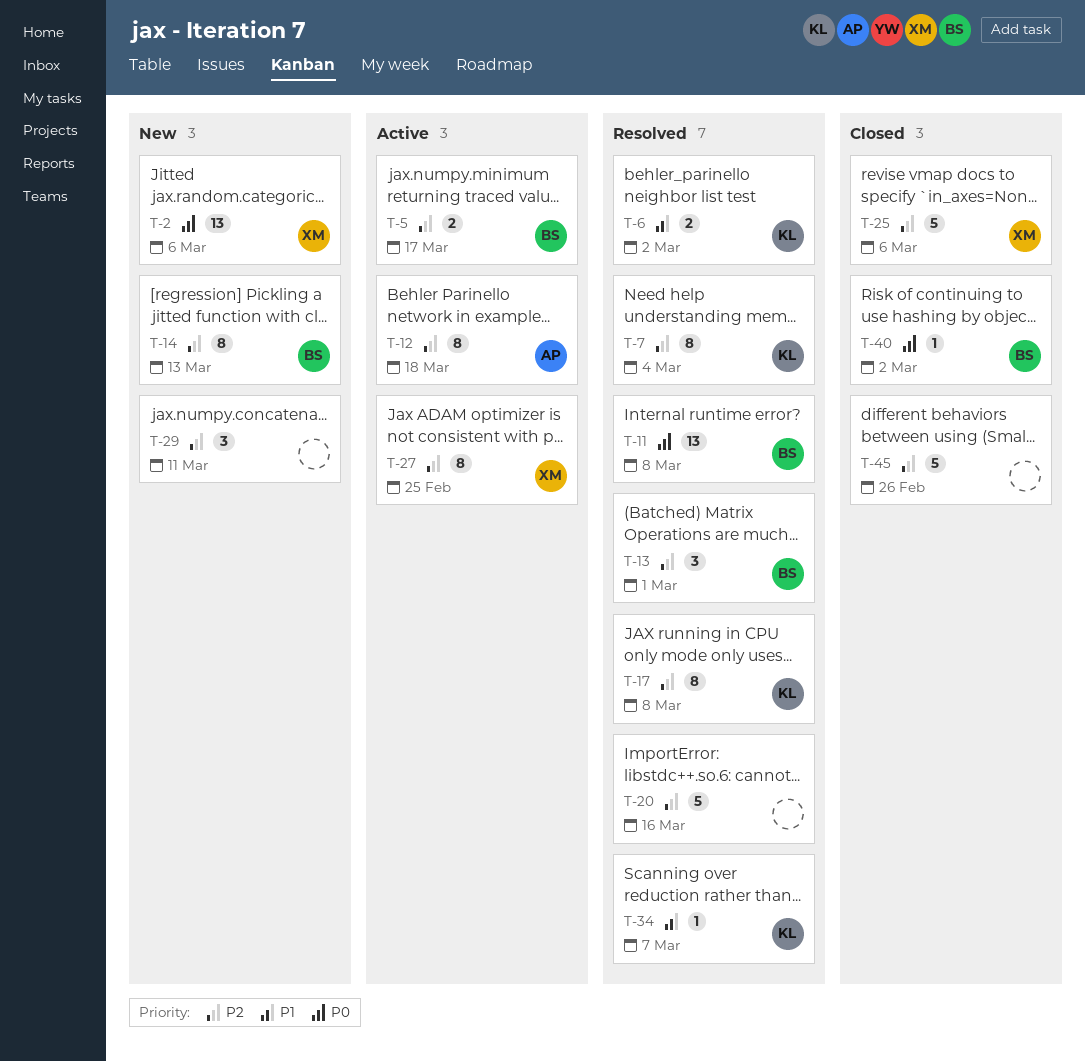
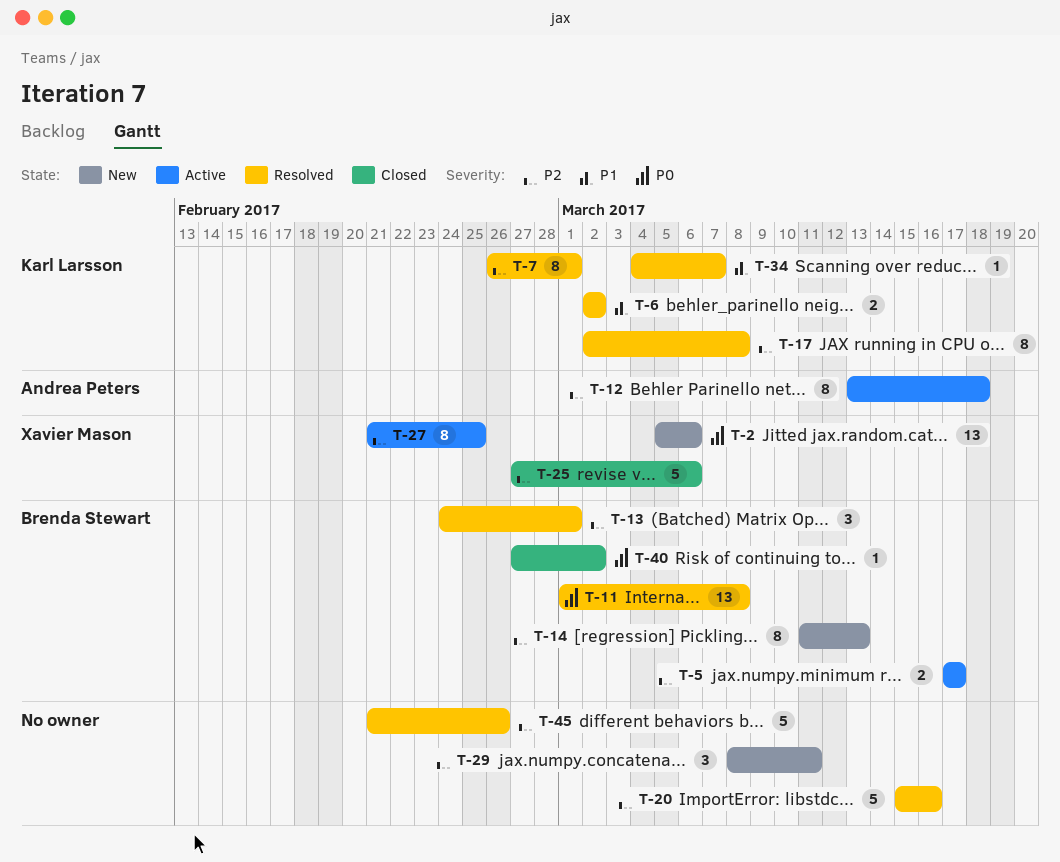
T-7, due: Mar 4 -> Mar 1
T-45, status: Closed -> Resolved

